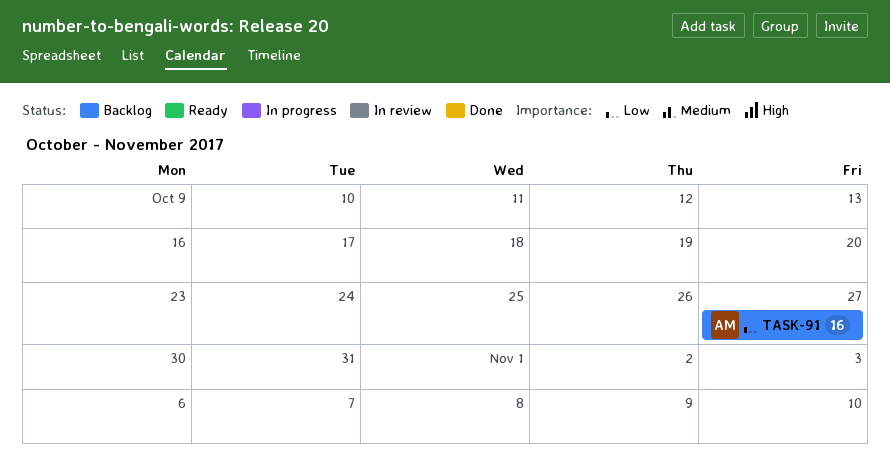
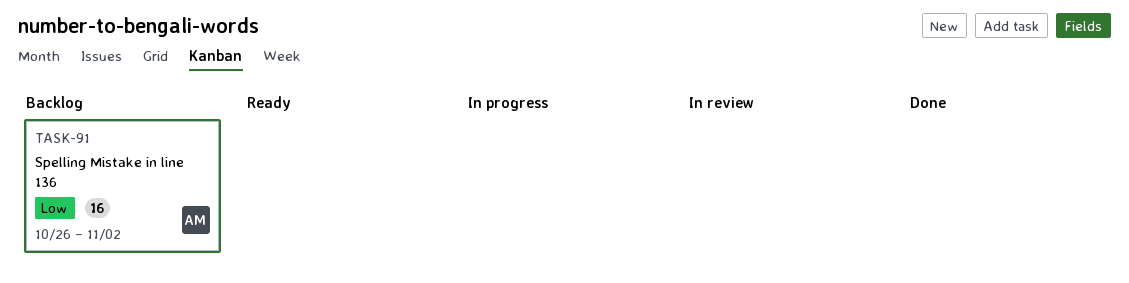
TASK-91, start: Oct 27 -> Oct 26
TASK-91, due: Oct 27 -> Nov 2

